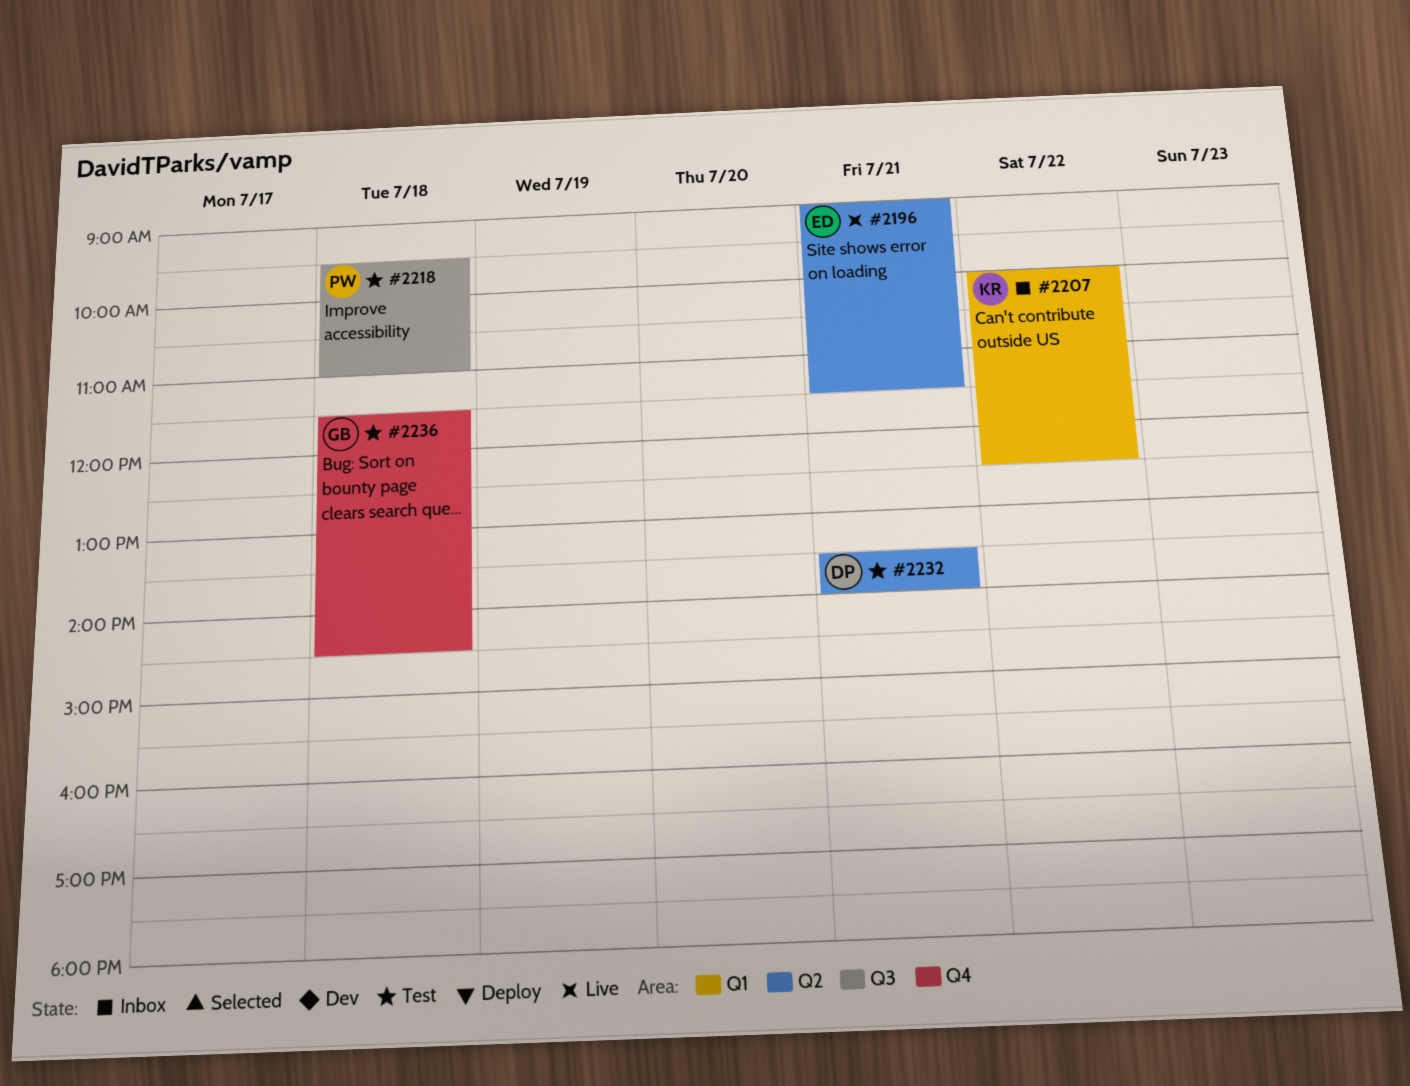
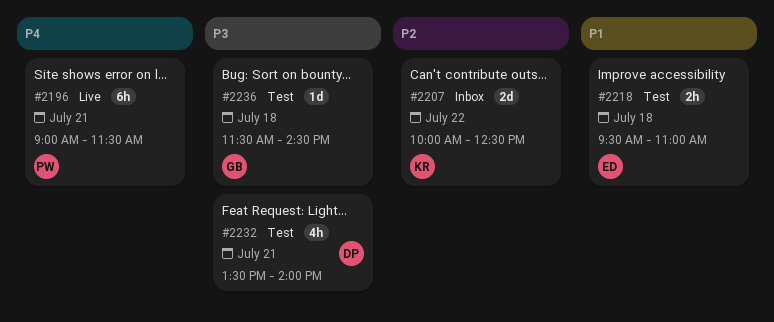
#2196, owner: ED -> PW
#2218, owner: PW -> ED

